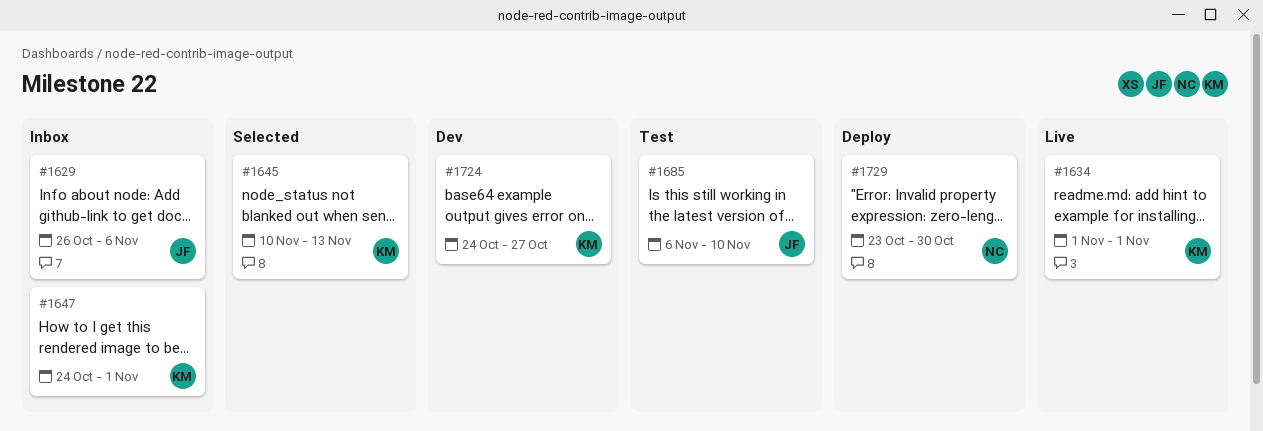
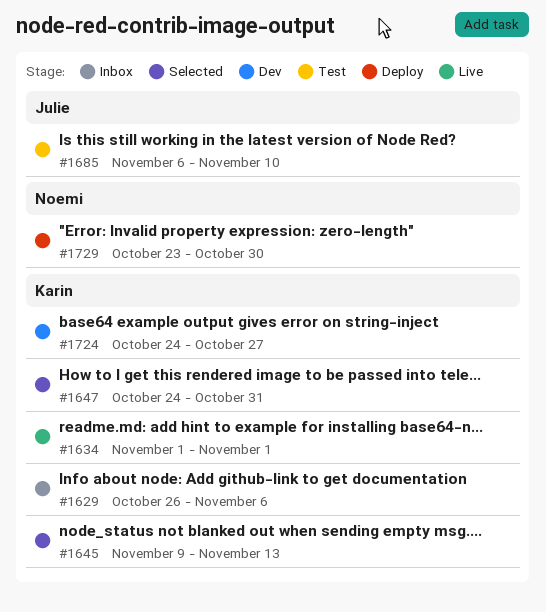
#1629, owner: Julie -> Karin
#1645, start: Nov 10 -> Nov 9
#1647, status: Inbox -> Selected
#1647, due: Nov 1 -> Oct 31

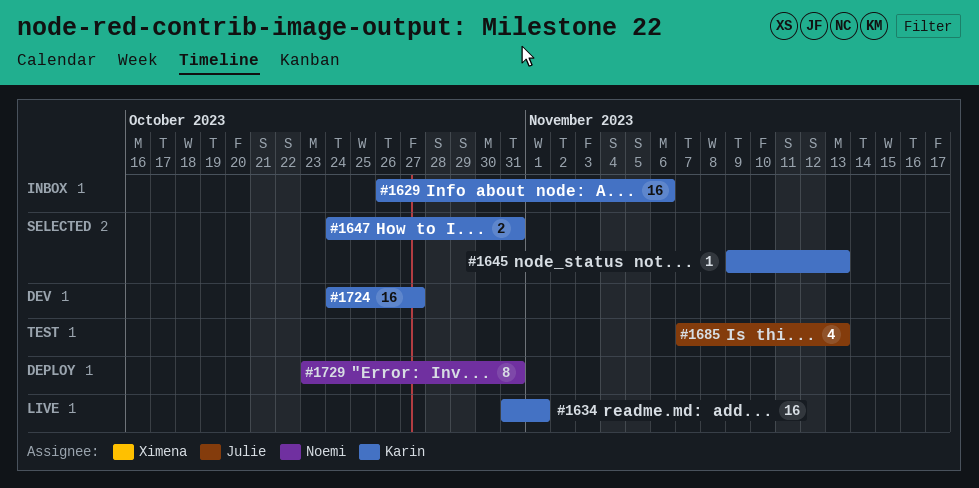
#1634, start: Nov 1 -> Oct 31
#1685, start: Nov 6 -> Nov 7
#1685, due: Nov 10 -> Nov 13
#1729, due: Oct 30 -> Oct 31

